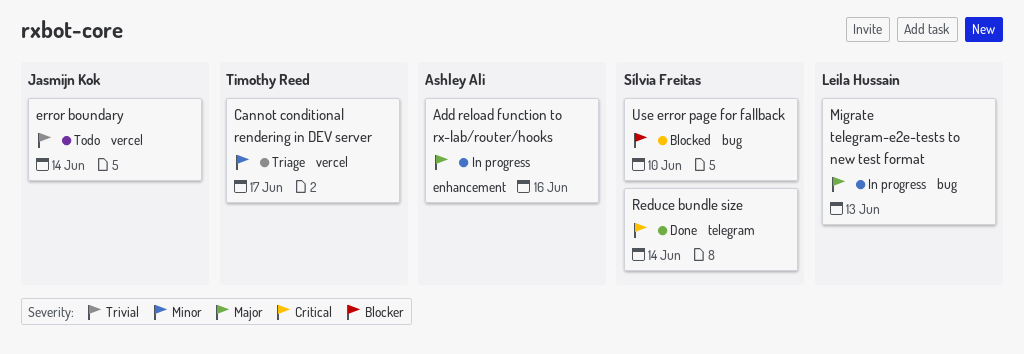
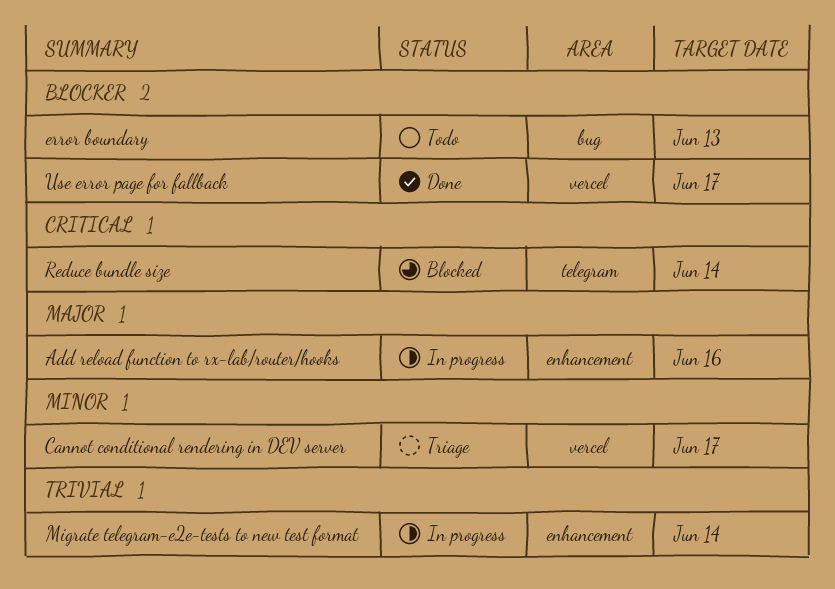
error boundary, priority: Trivial -> Blocker
error boundary, label: vercel -> bug
error boundary, due: Jun 14 -> Jun 13
Migrate telegram-e2e-tests to new test format, priority: Major -> Trivial
Migrate telegram-e2e-tests to new test format, label: bug -> enhancement
Migrate telegram-e2e-tests to new test format, due: Jun 13 -> Jun 14
Reduce bundle size, status: Done -> Blocked
Use error page for fallback, status: Blocked -> Done
Use error page for fallback, label: bug -> vercel
Use error page for fallback, due: Jun 10 -> Jun 17

